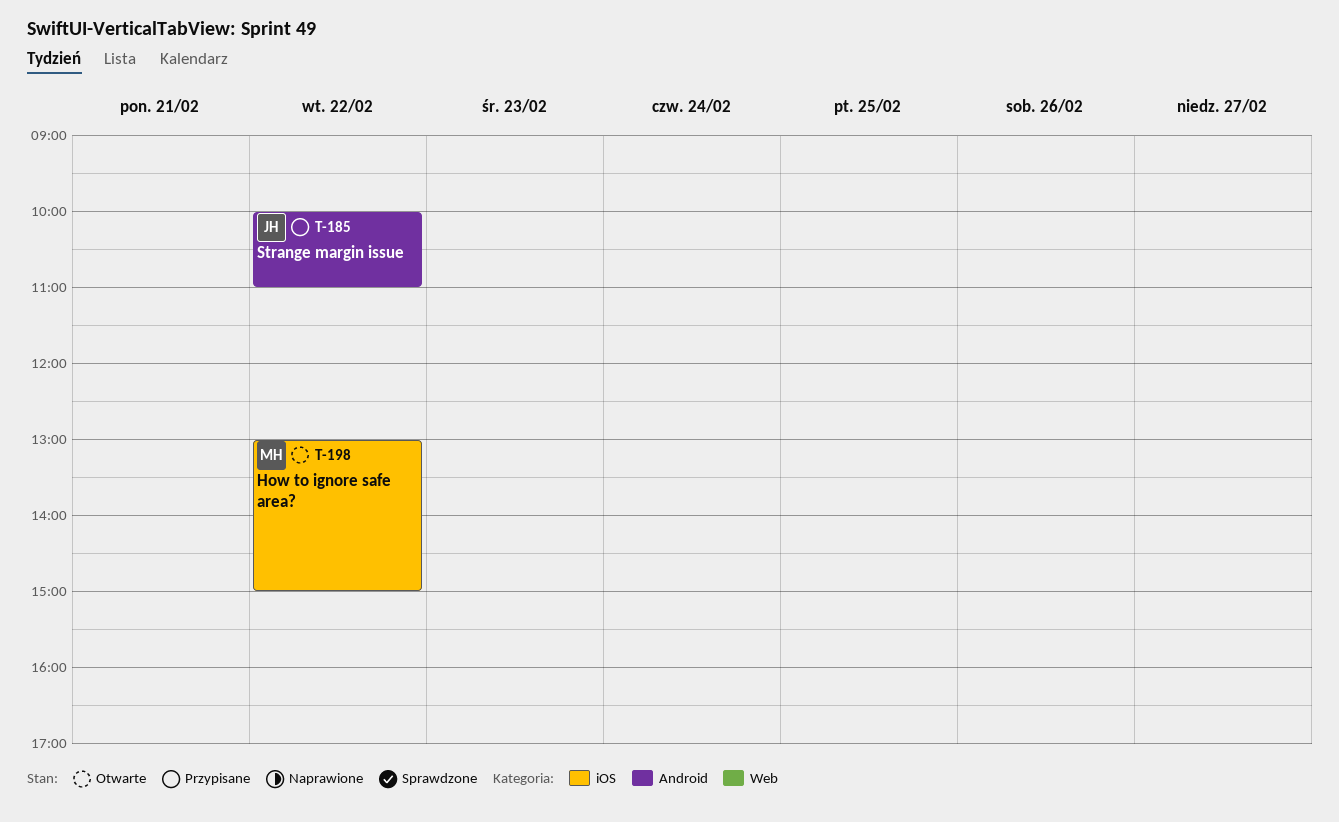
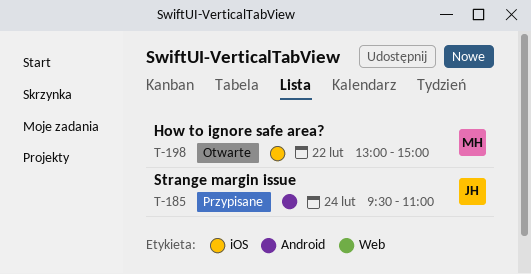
T-185, day: Feb 22 -> Feb 24
T-185, begins: 10:00 -> 09:30

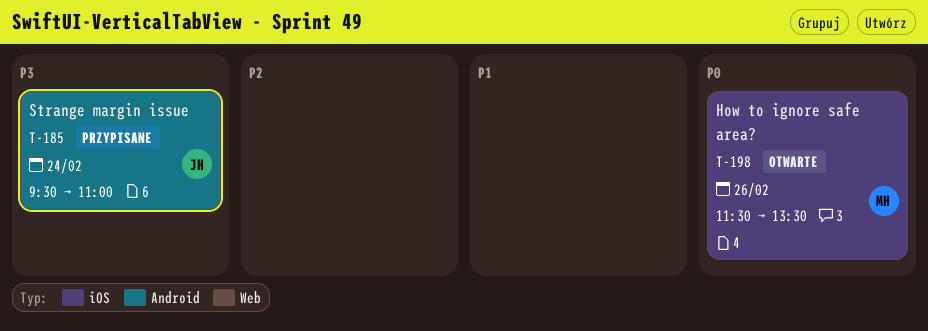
T-198, day: Feb 22 -> Feb 26
T-198, begins: 13:00 -> 11:30
T-198, ends: 15:00 -> 13:30

